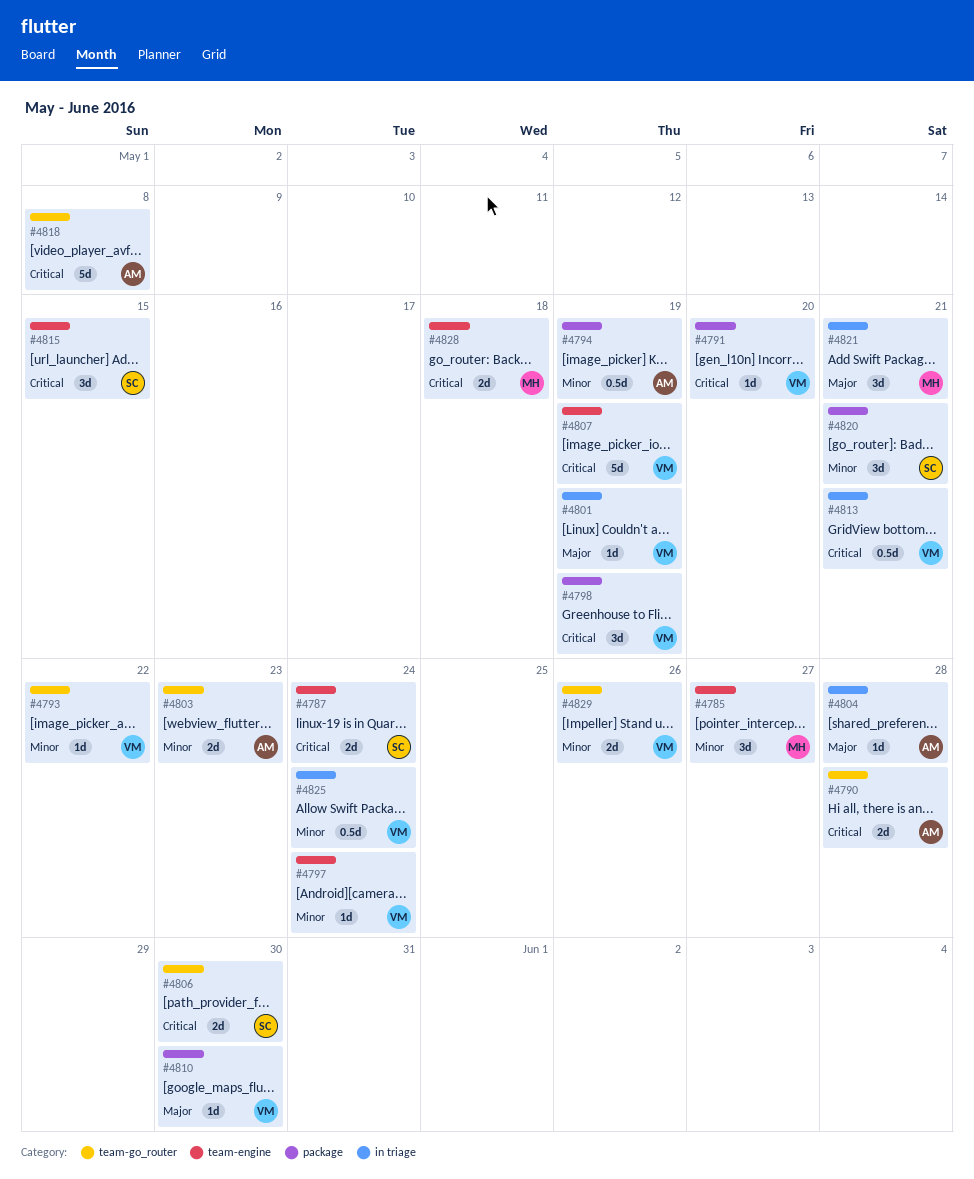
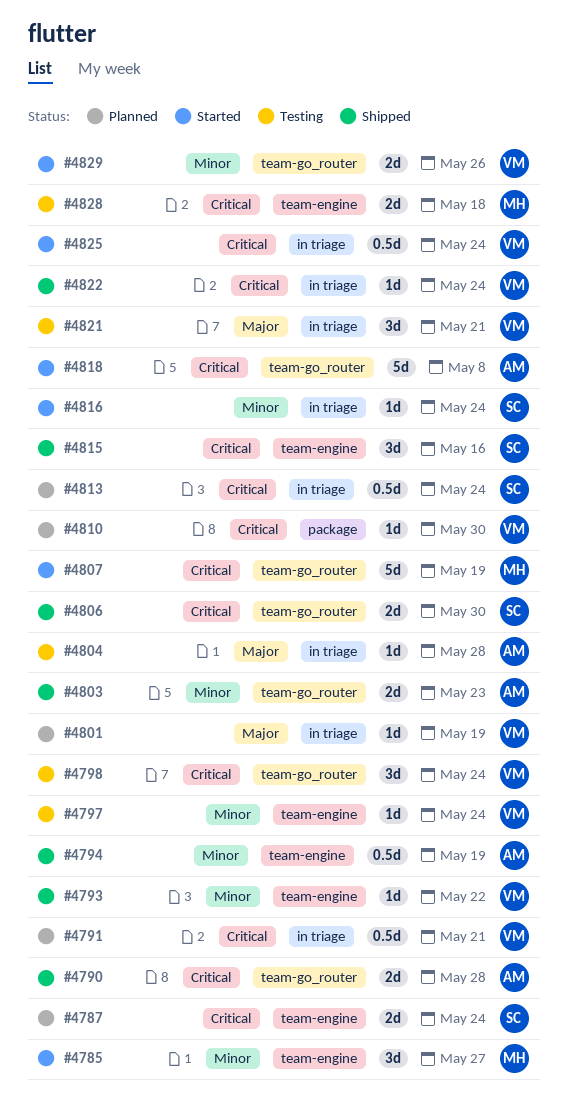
#4791, label: package -> in triage
#4791, estimate: 1d -> 0.5d
#4791, due: May 20 -> May 21
#4793, label: team-go_router -> team-engine
#4794, label: package -> team-engine
#4798, label: package -> team-go_router
#4798, due: May 19 -> May 24
#4807, owner: VM -> MH
#4807, label: team-engine -> team-go_router
#4810, priority: Major -> Critical
#4813, owner: VM -> SC
#4813, due: May 21 -> May 24
#4815, due: May 15 -> May 16
#4816: none -> present
#4820: present -> none
#4821, owner: MH -> VM
#4822: none -> present
#4825, priority: Minor -> Critical

